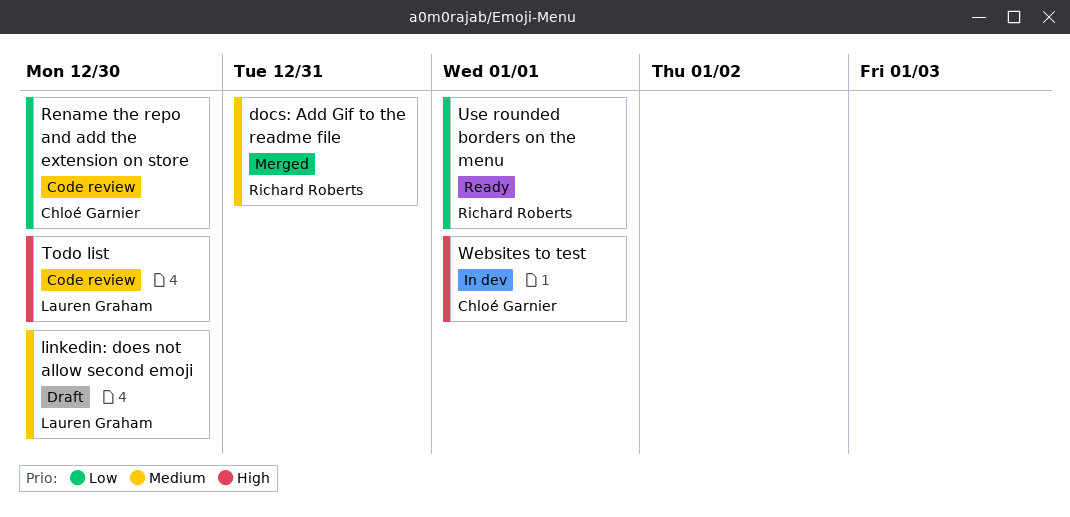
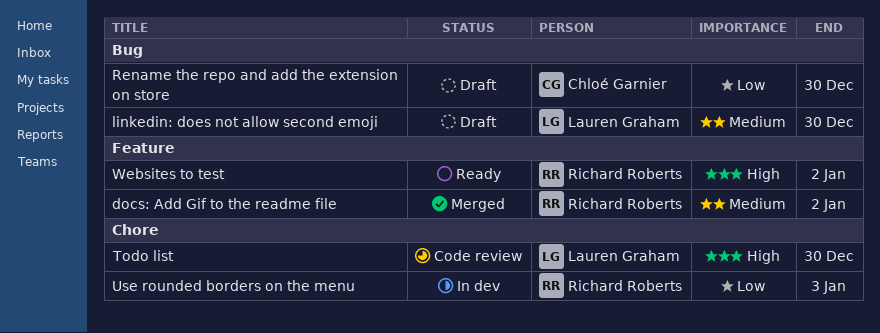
docs: Add Gif to the readme file, due: Dec 31 -> Jan 2
Rename the repo and add the extension on store, status: Code review -> Draft
Use rounded borders on the menu, status: Ready -> In dev
Use rounded borders on the menu, due: Jan 1 -> Jan 3
Websites to test, status: In dev -> Ready
Websites to test, owner: Chloé Garnier -> Richard Roberts
Websites to test, due: Jan 1 -> Jan 2

